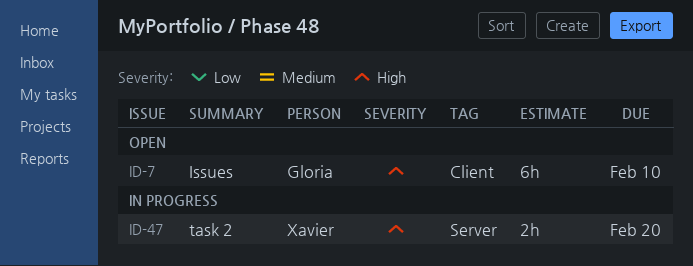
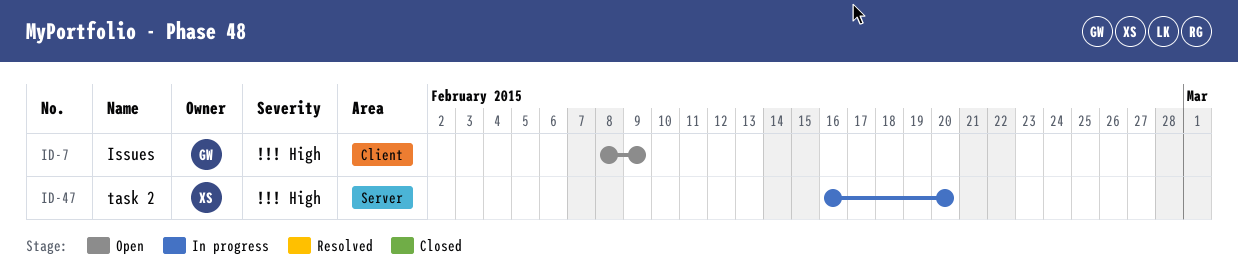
ID-7, due: Feb 10 -> Feb 9

